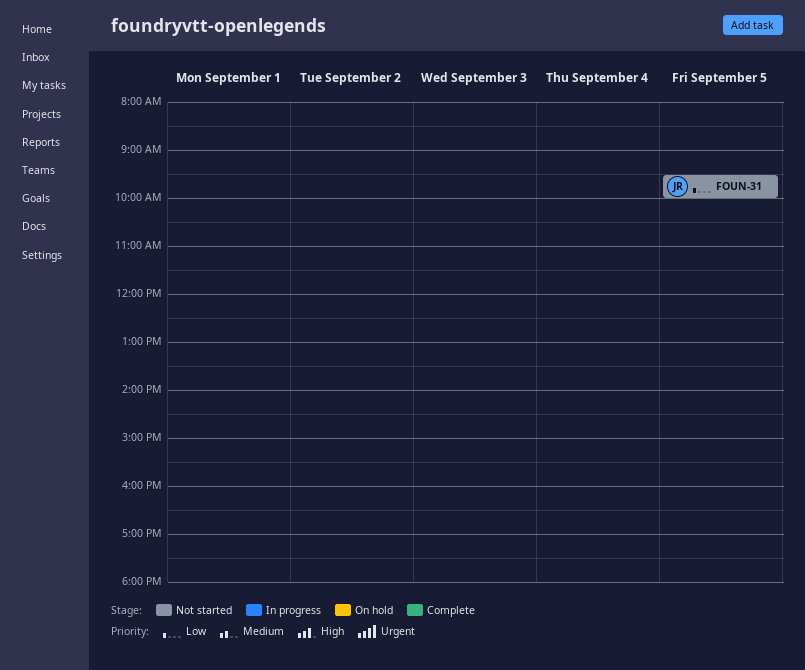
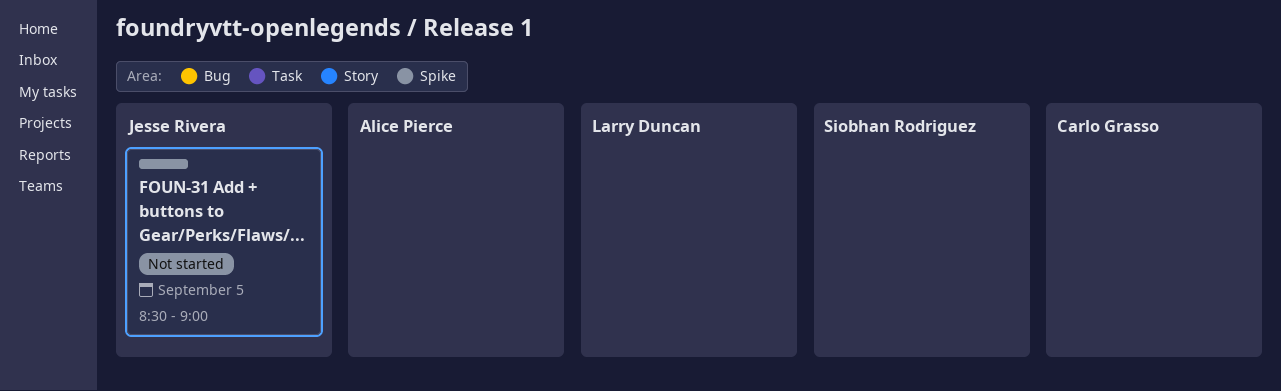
FOUN-31, begins: 09:30 -> 08:30
FOUN-31, ends: 10:00 -> 09:00

